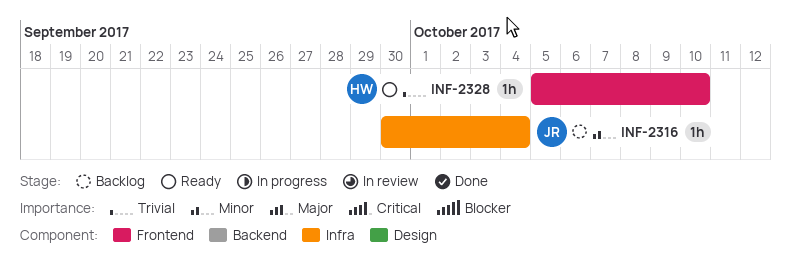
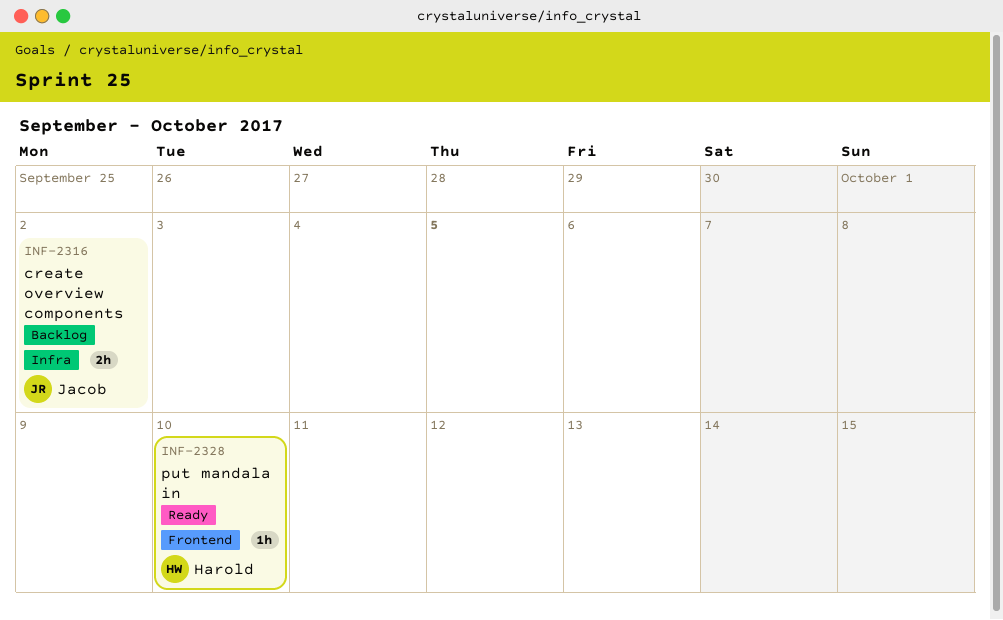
INF-2316, estimate: 1h -> 2h
INF-2316, due: Oct 4 -> Oct 2

